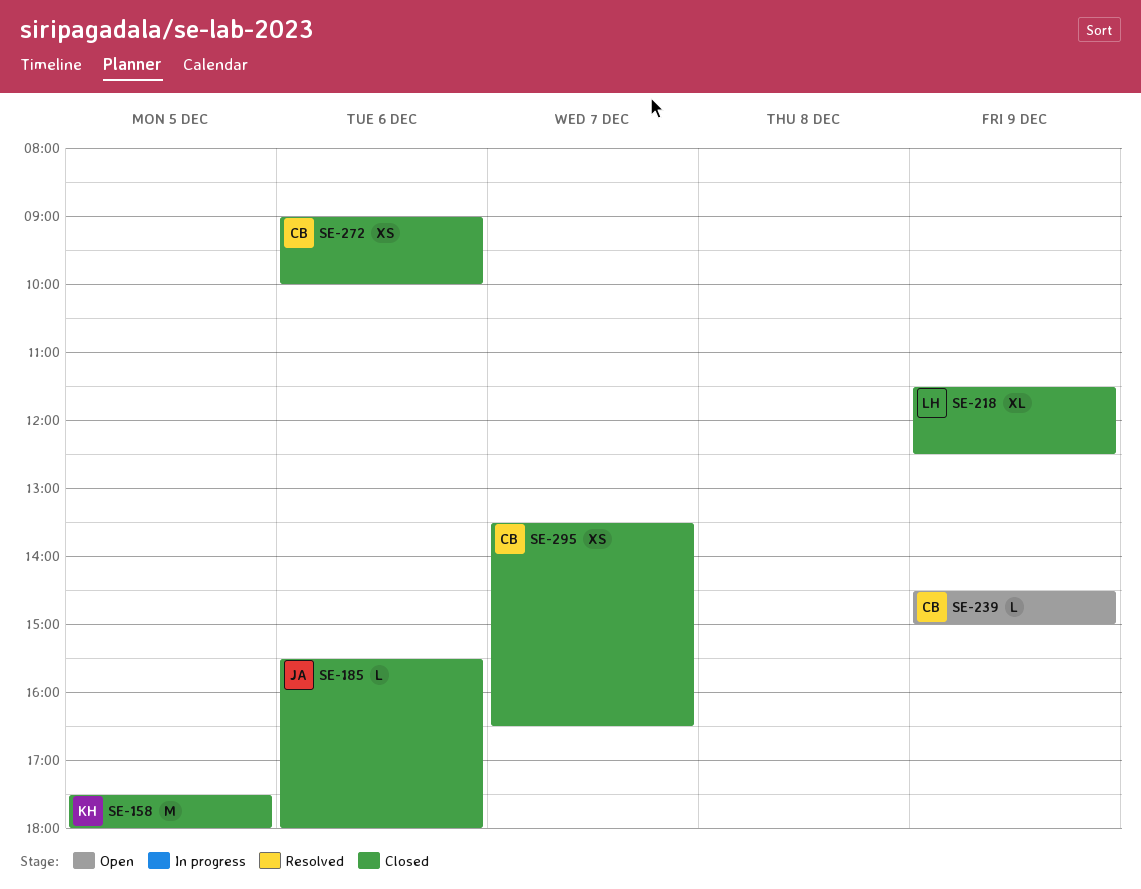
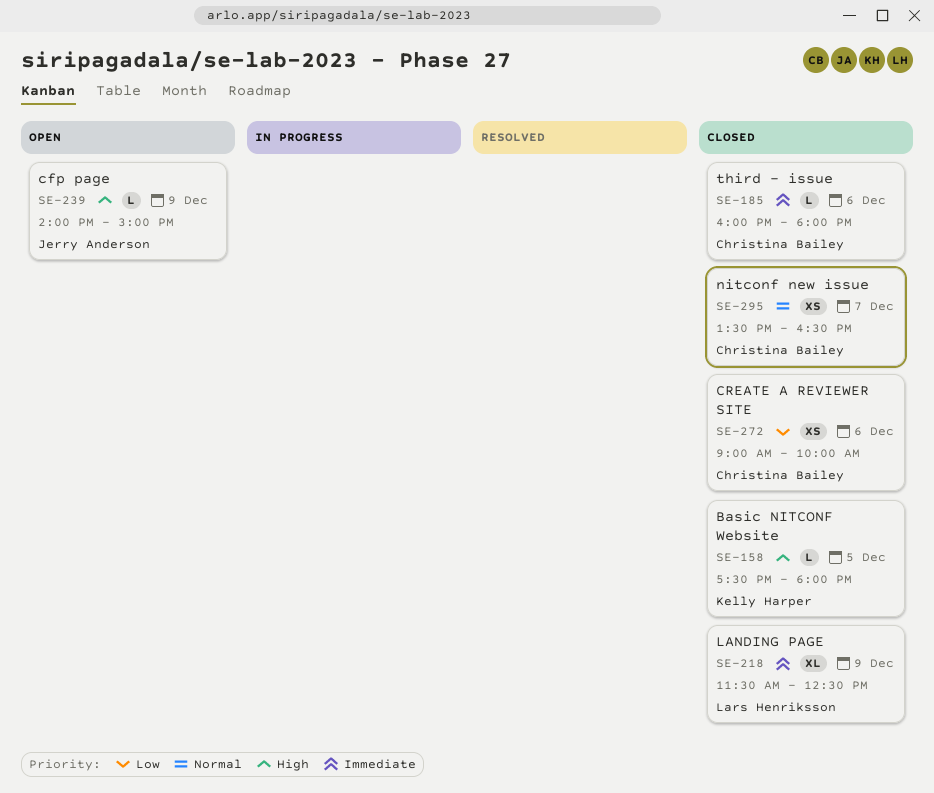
SE-158, estimate: M -> L
SE-185, owner: Jerry Anderson -> Christina Bailey
SE-185, begins: 15:30 -> 16:00
SE-239, owner: Christina Bailey -> Jerry Anderson
SE-239, begins: 14:30 -> 14:00

